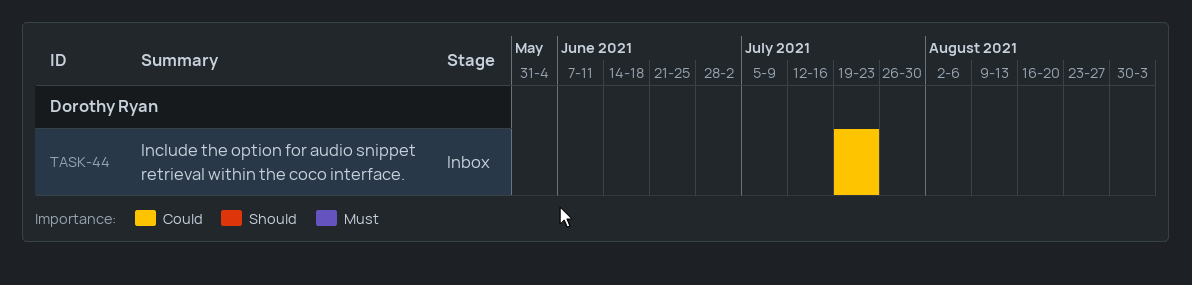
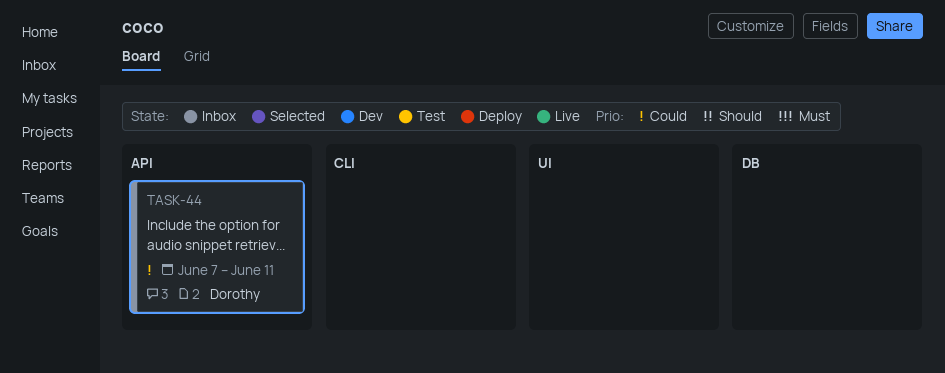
TASK-44, start: Jul 19 -> Jun 7
TASK-44, due: Jul 23 -> Jun 11

